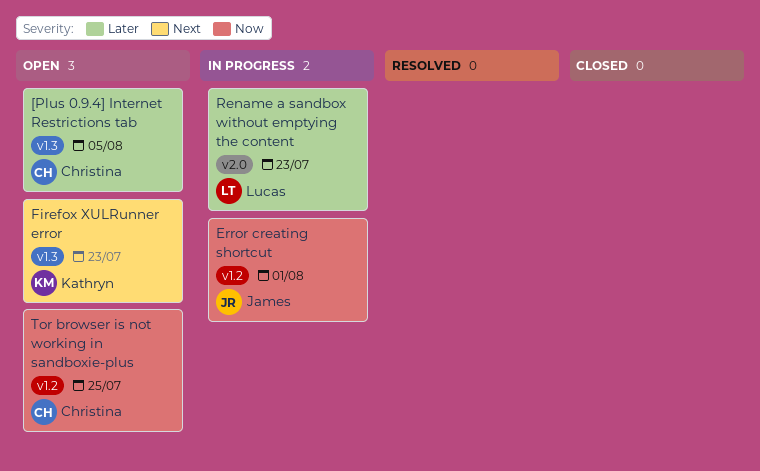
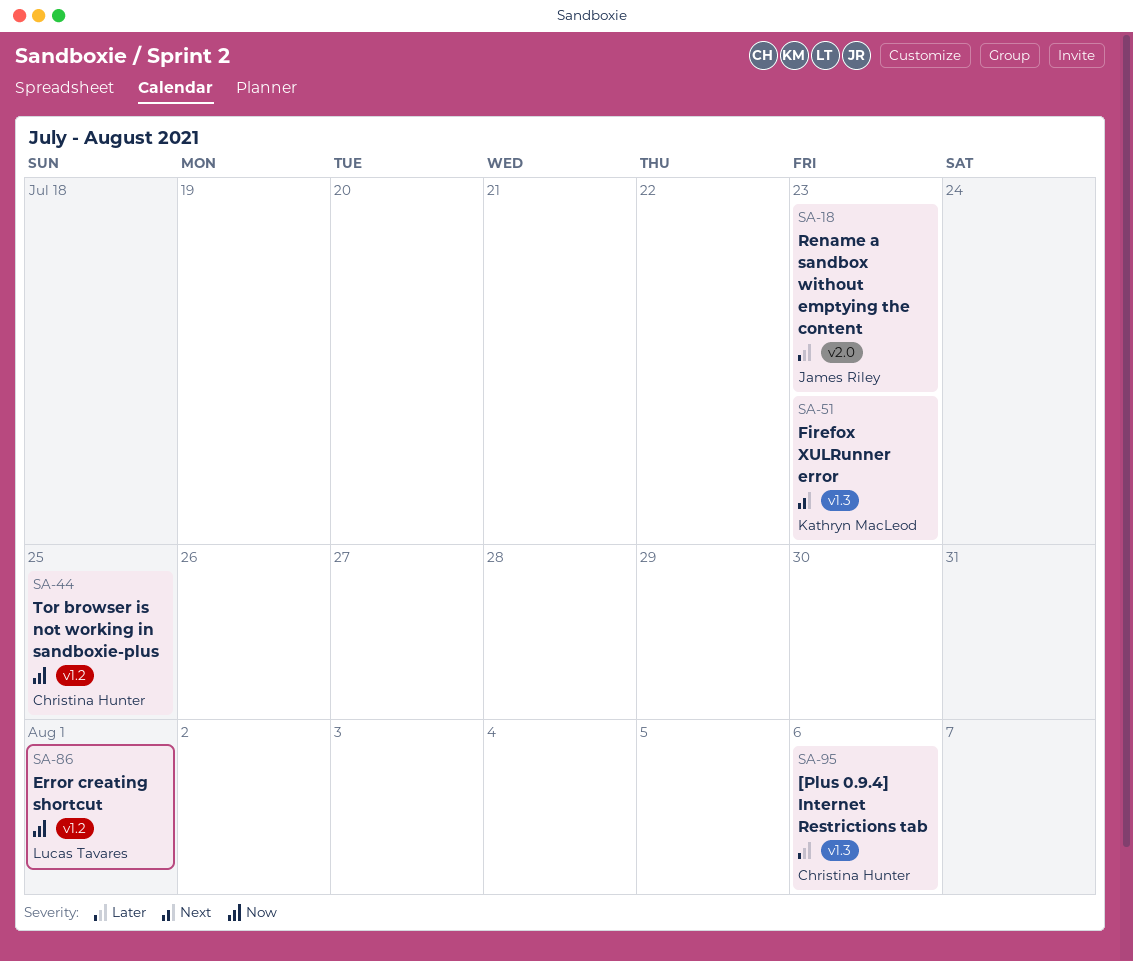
[Plus 0.9.4] Internet Restrictions tab, due: Aug 5 -> Aug 6
Error creating shortcut, owner: James Riley -> Lucas Tavares
Rename a sandbox without emptying the content, owner: Lucas Tavares -> James Riley

